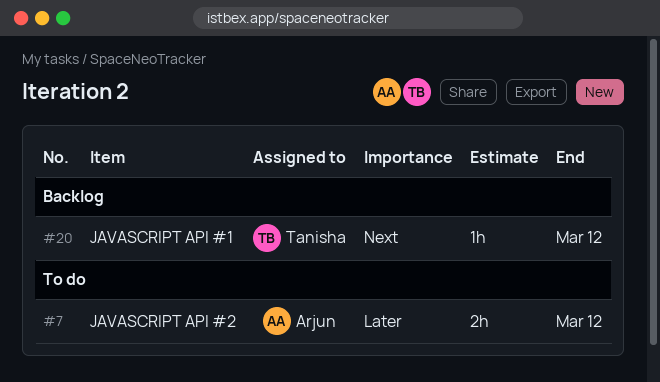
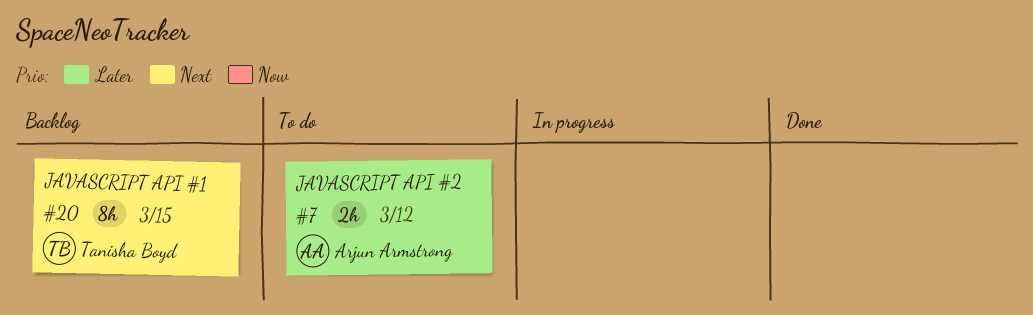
#20, estimate: 1h -> 8h
#20, due: Mar 12 -> Mar 15

